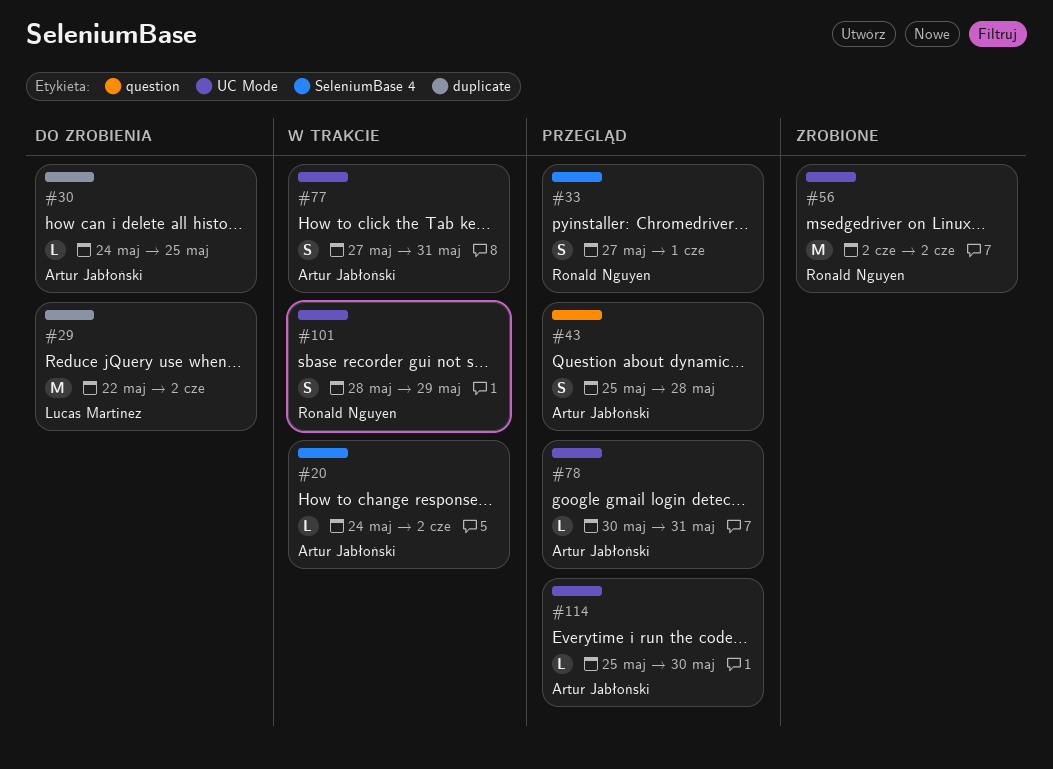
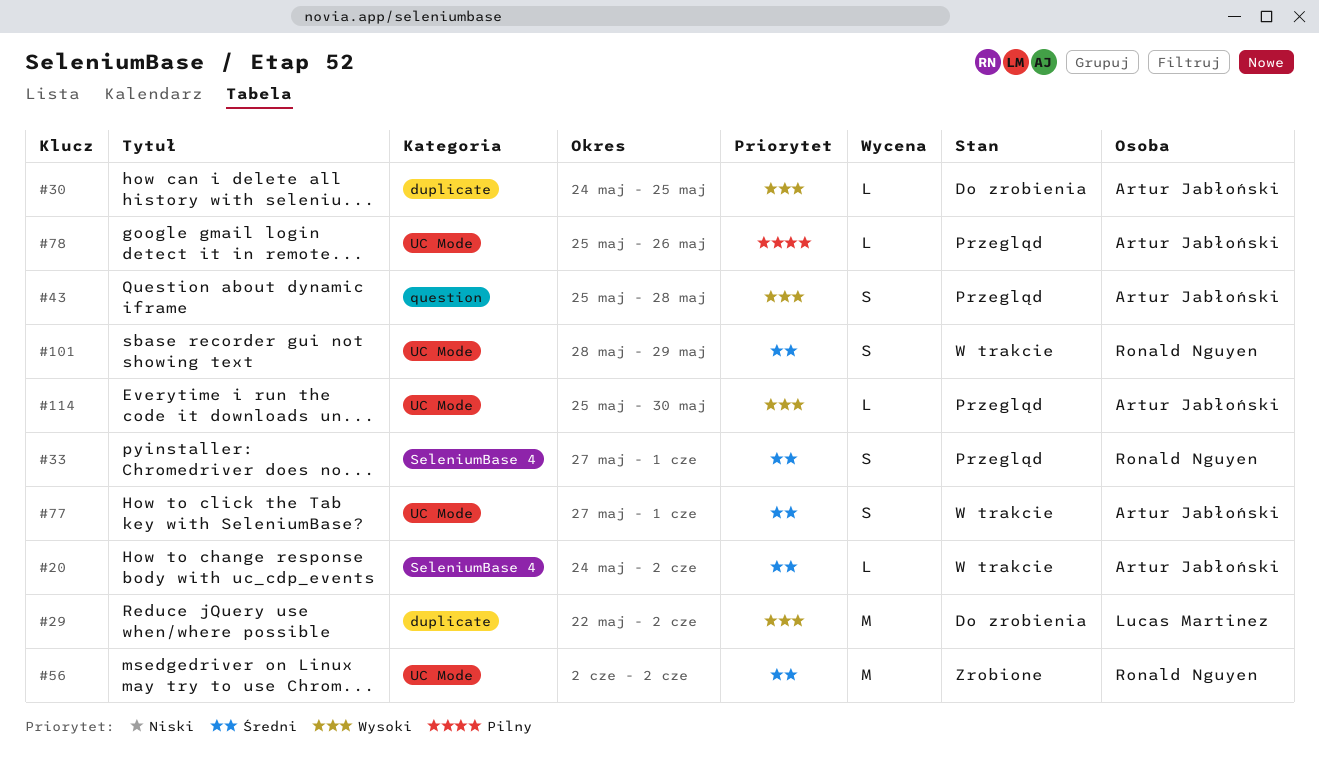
#77, due: May 31 -> Jun 1
#78, start: May 30 -> May 25
#78, due: May 31 -> May 26

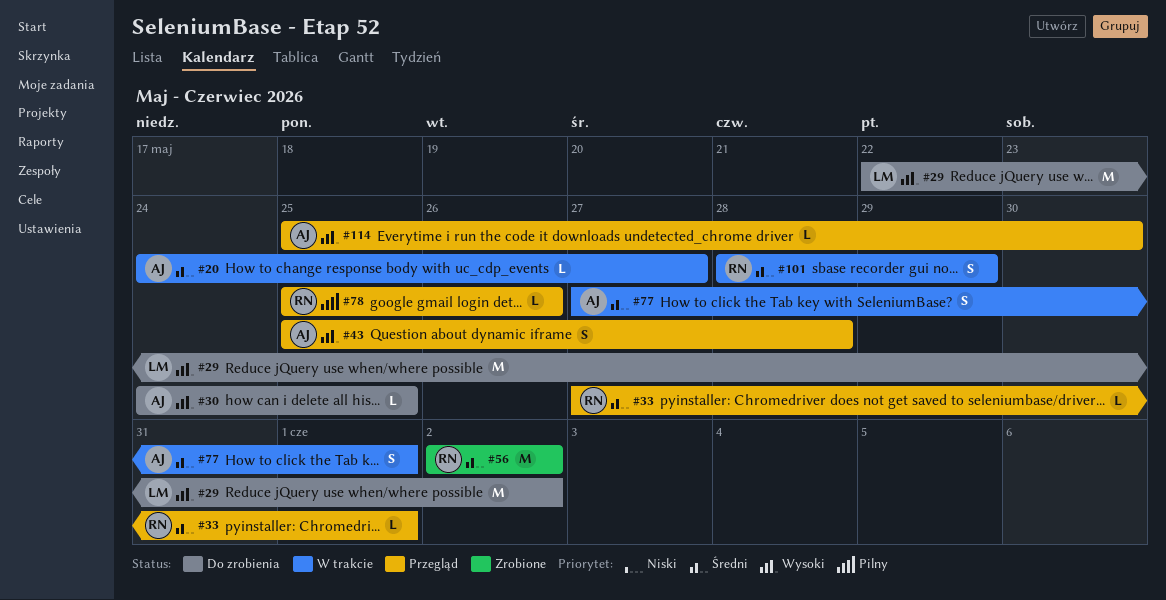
#20, due: Jun 2 -> May 27
#33, estimate: S -> L
#78, owner: Artur Jabłoński -> Ronald Nguyen

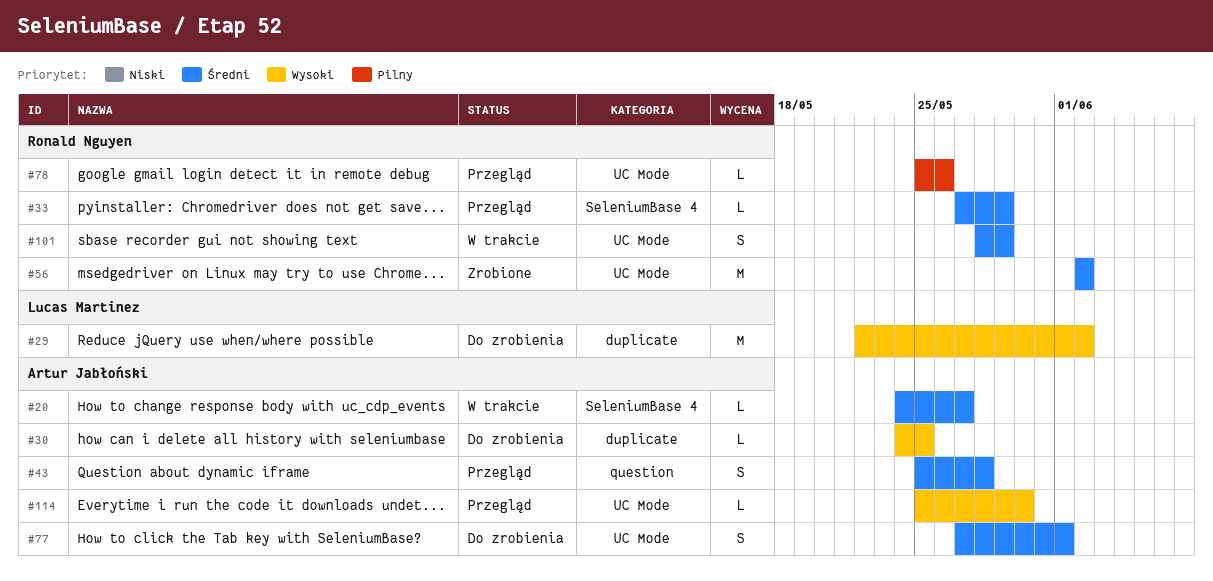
#33, due: Jun 1 -> May 29
#43, priority: Wysoki -> Średni
#77, status: W trakcie -> Do zrobienia

